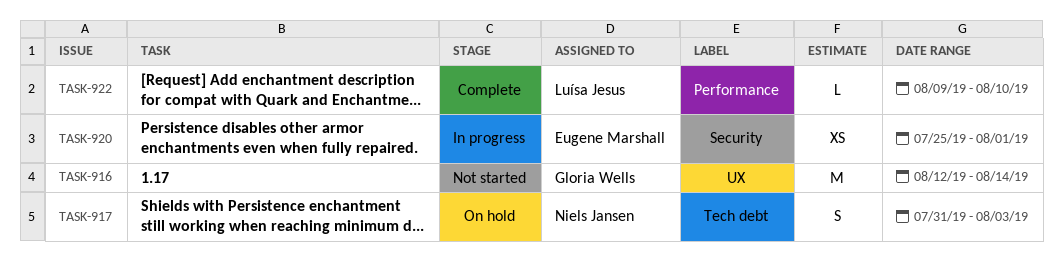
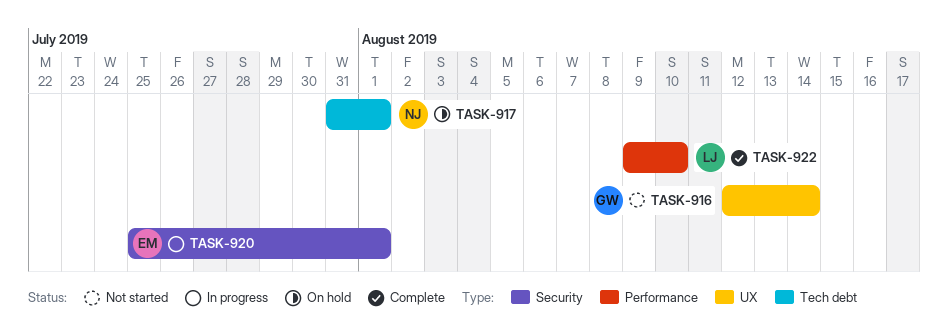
TASK-917, due: Aug 3 -> Aug 1

